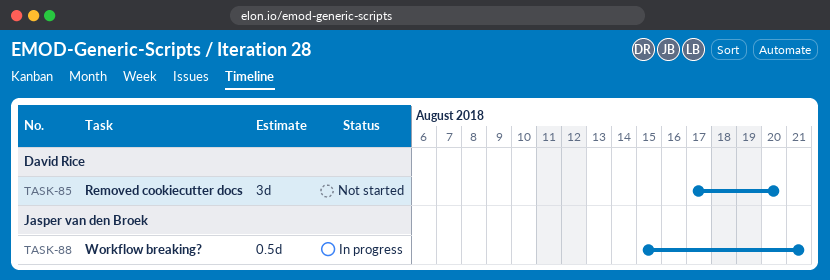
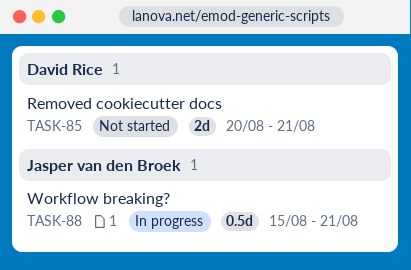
TASK-85, estimate: 3d -> 2d
TASK-85, start: Aug 17 -> Aug 20
TASK-85, due: Aug 20 -> Aug 21

